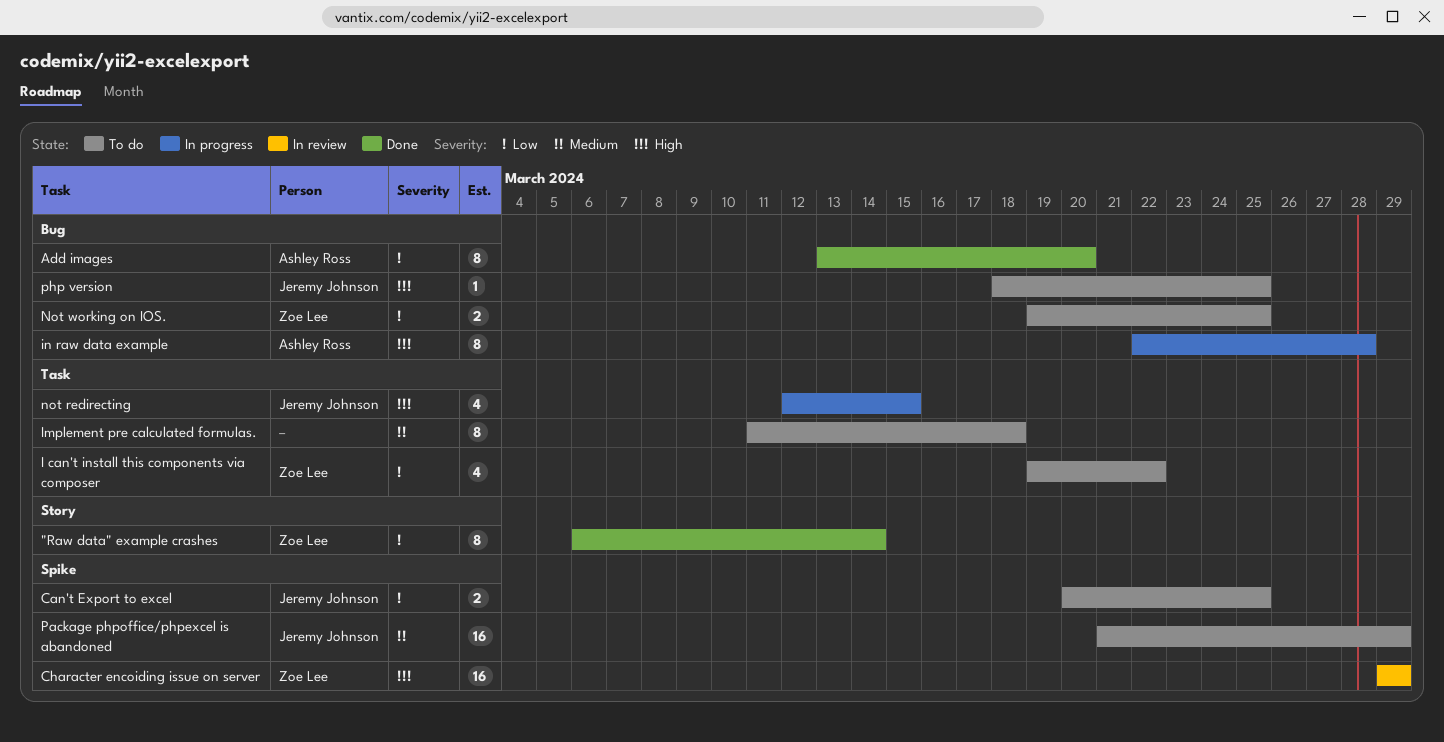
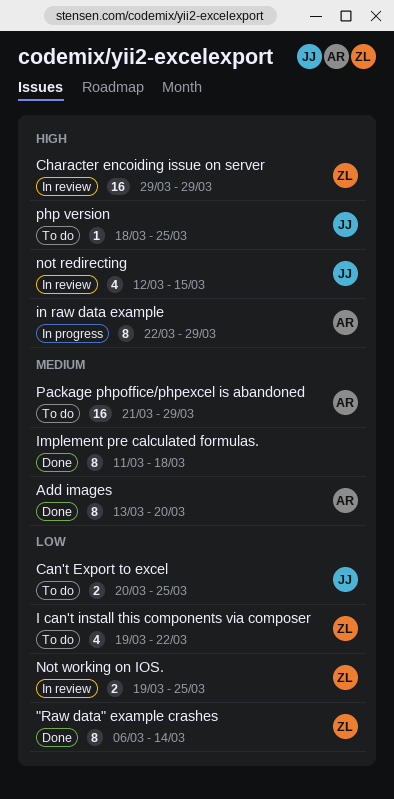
Add images, priority: Low -> Medium
Implement pre calculated formulas., status: To do -> Done
in raw data example, due: Mar 28 -> Mar 29
not redirecting, status: In progress -> In review
Not working on IOS., status: To do -> In review
Package phpoffice/phpexcel is abandoned, owner: Jeremy Johnson -> Ashley Ross

